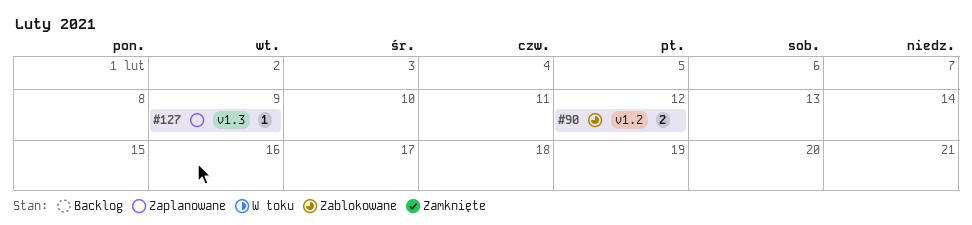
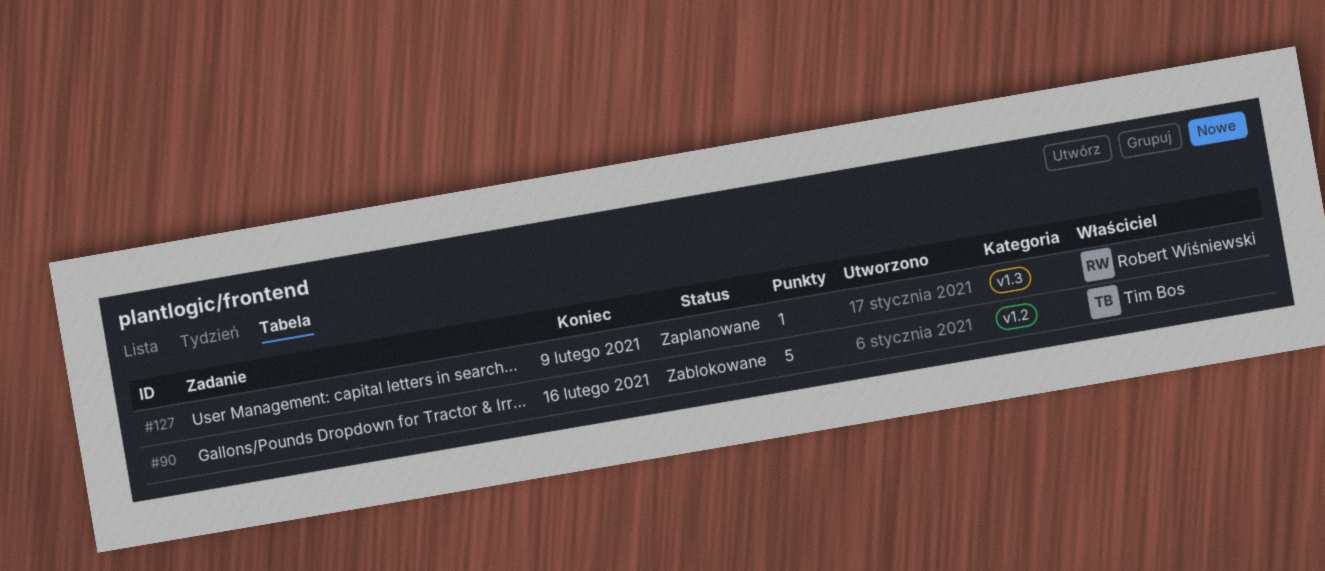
#90, estimate: 2 -> 5
#90, due: Feb 12 -> Feb 16

